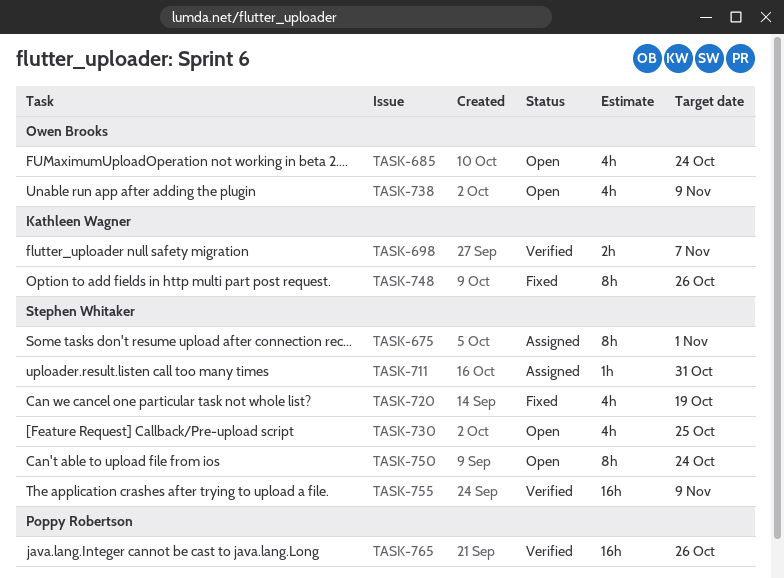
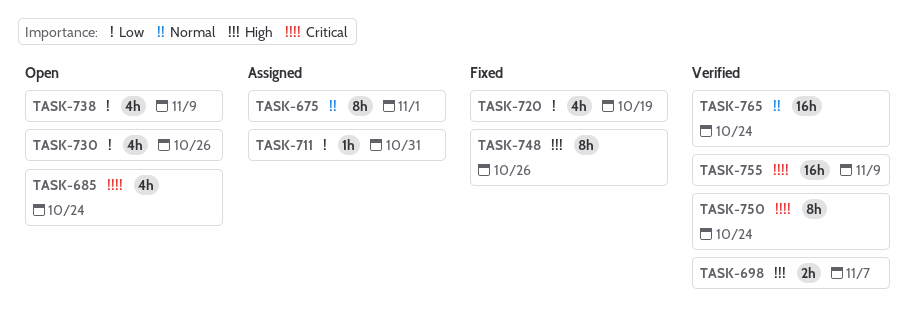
TASK-730, due: Oct 25 -> Oct 26
TASK-750, status: Open -> Verified
TASK-765, due: Oct 26 -> Oct 24

